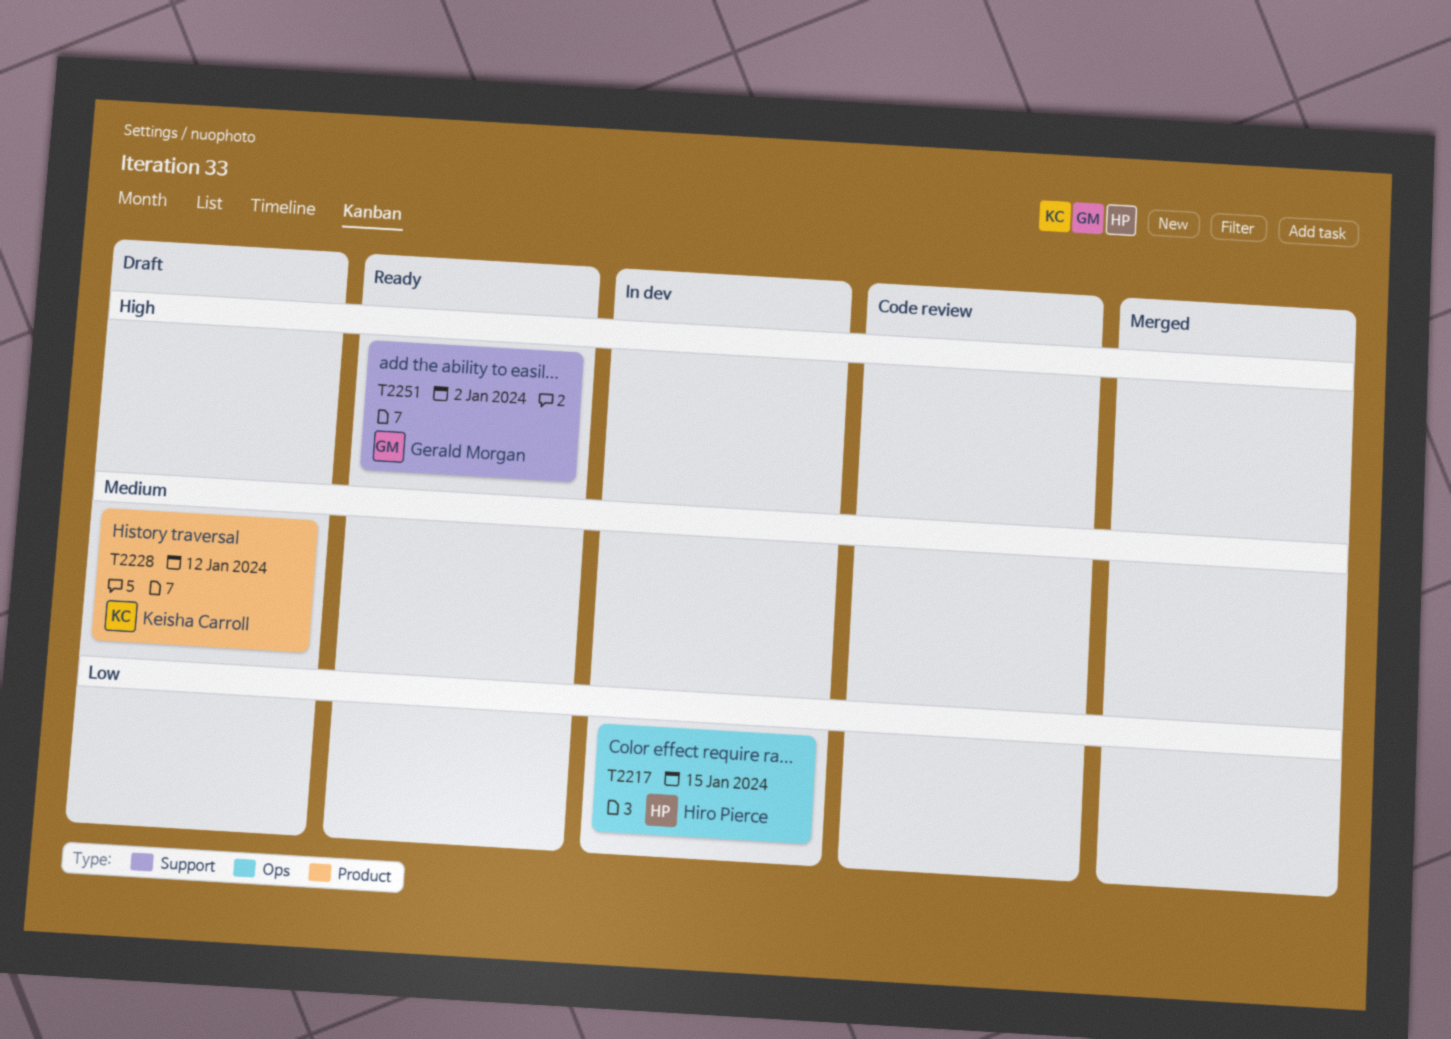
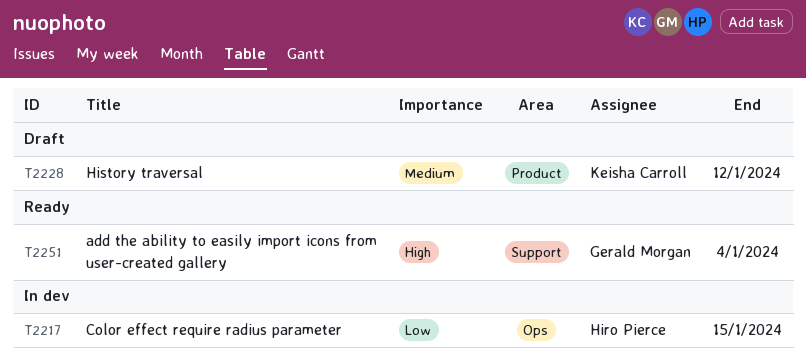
T2251, due: Jan 2 -> Jan 4

